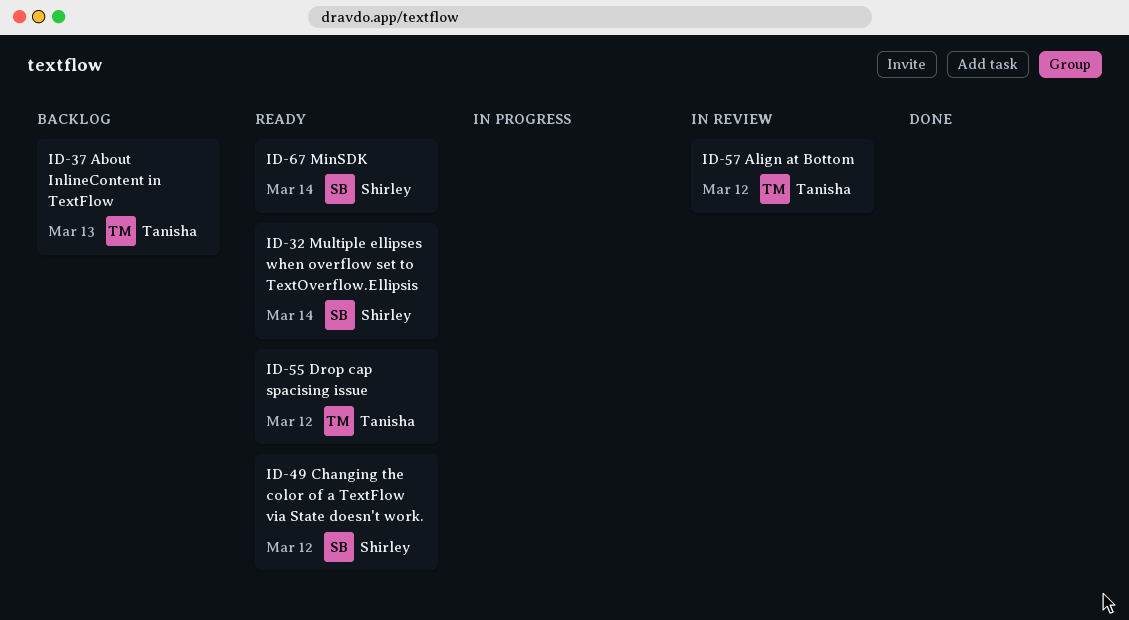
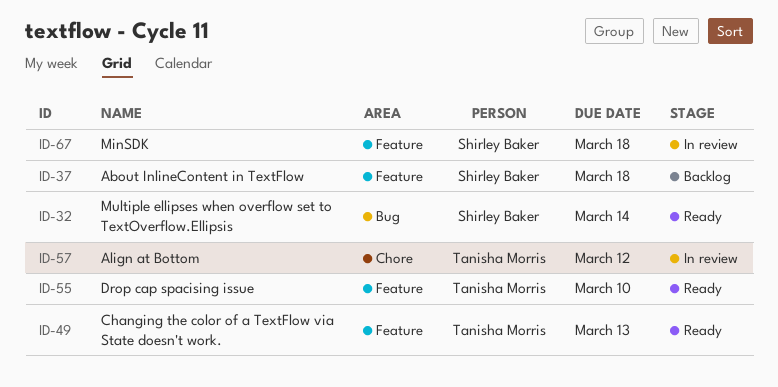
ID-37, owner: Tanisha Morris -> Shirley Baker
ID-37, due: Mar 13 -> Mar 18
ID-49, owner: Shirley Baker -> Tanisha Morris
ID-49, due: Mar 12 -> Mar 13
ID-55, due: Mar 12 -> Mar 10
ID-67, status: Ready -> In review
ID-67, due: Mar 14 -> Mar 18

